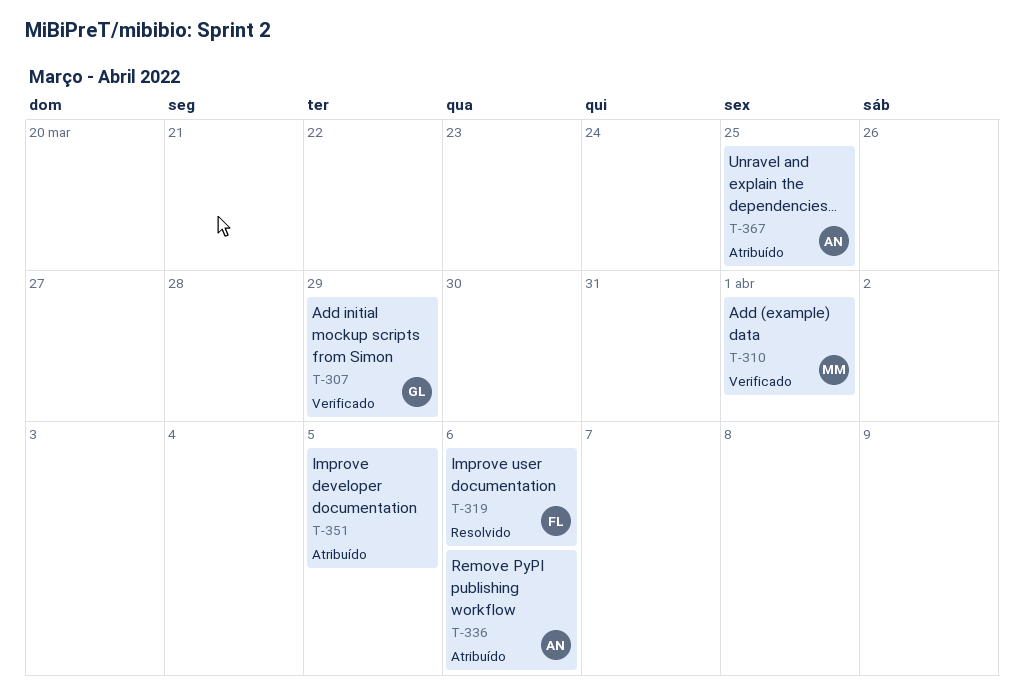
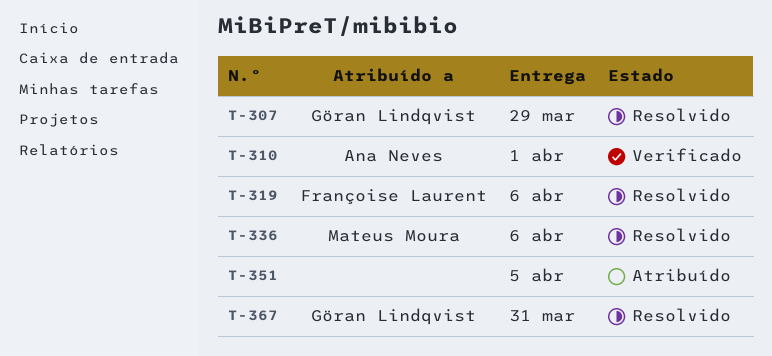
T-307, status: Verificado -> Resolvido
T-310, owner: Mateus Moura -> Ana Neves
T-336, status: Atribuído -> Resolvido
T-336, owner: Ana Neves -> Mateus Moura
T-367, status: Atribuído -> Resolvido
T-367, owner: Ana Neves -> Göran Lindqvist
T-367, due: Mar 25 -> Mar 31

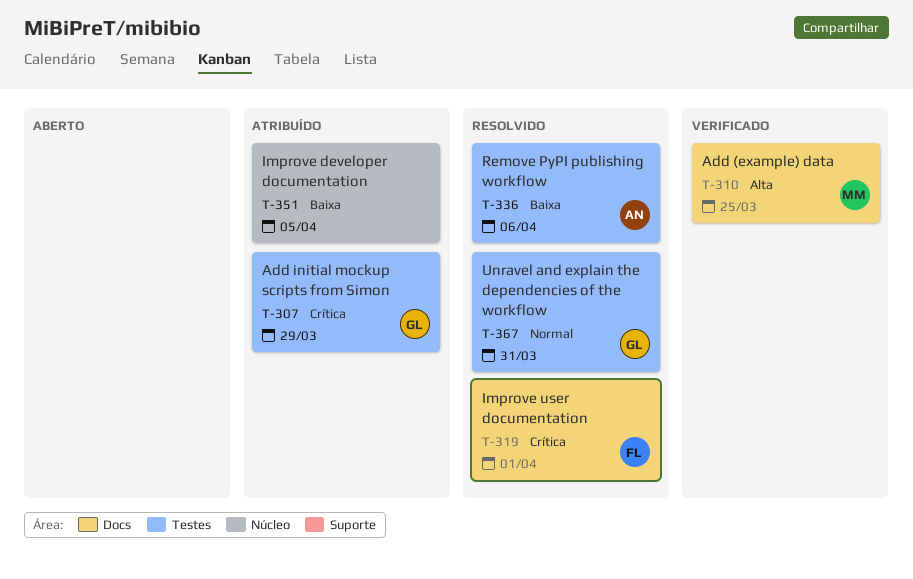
T-307, status: Resolvido -> Atribuído
T-310, owner: Ana Neves -> Mateus Moura
T-310, due: Apr 1 -> Mar 25
T-319, due: Apr 6 -> Apr 1
T-336, owner: Mateus Moura -> Ana Neves

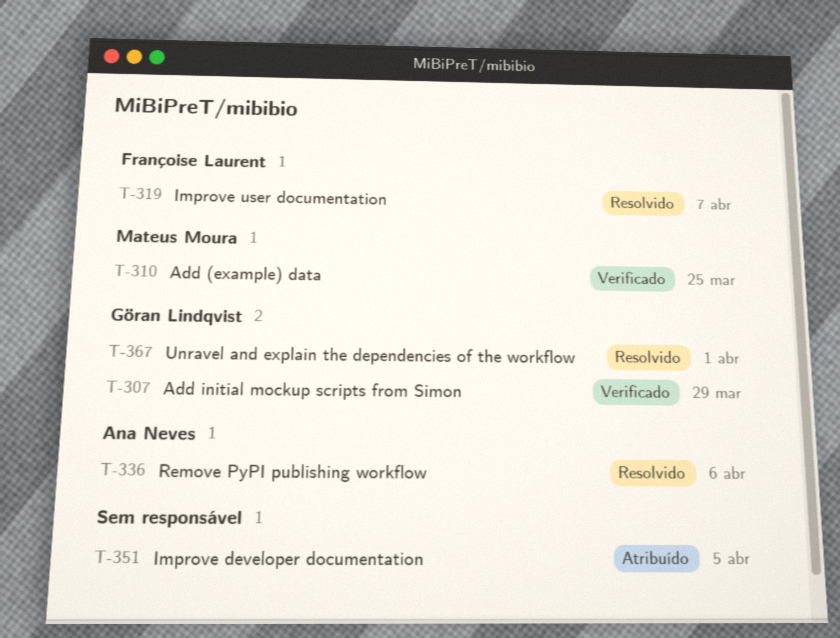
T-307, status: Atribuído -> Verificado
T-319, due: Apr 1 -> Apr 7
T-367, due: Mar 31 -> Apr 1

